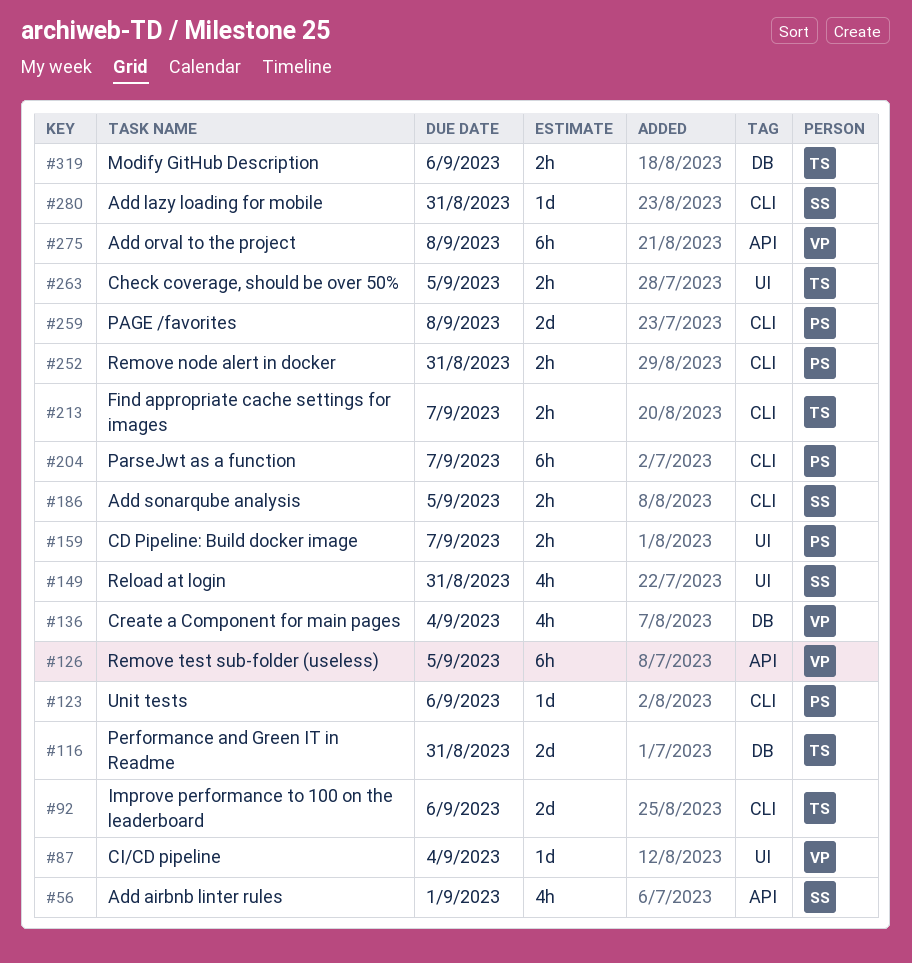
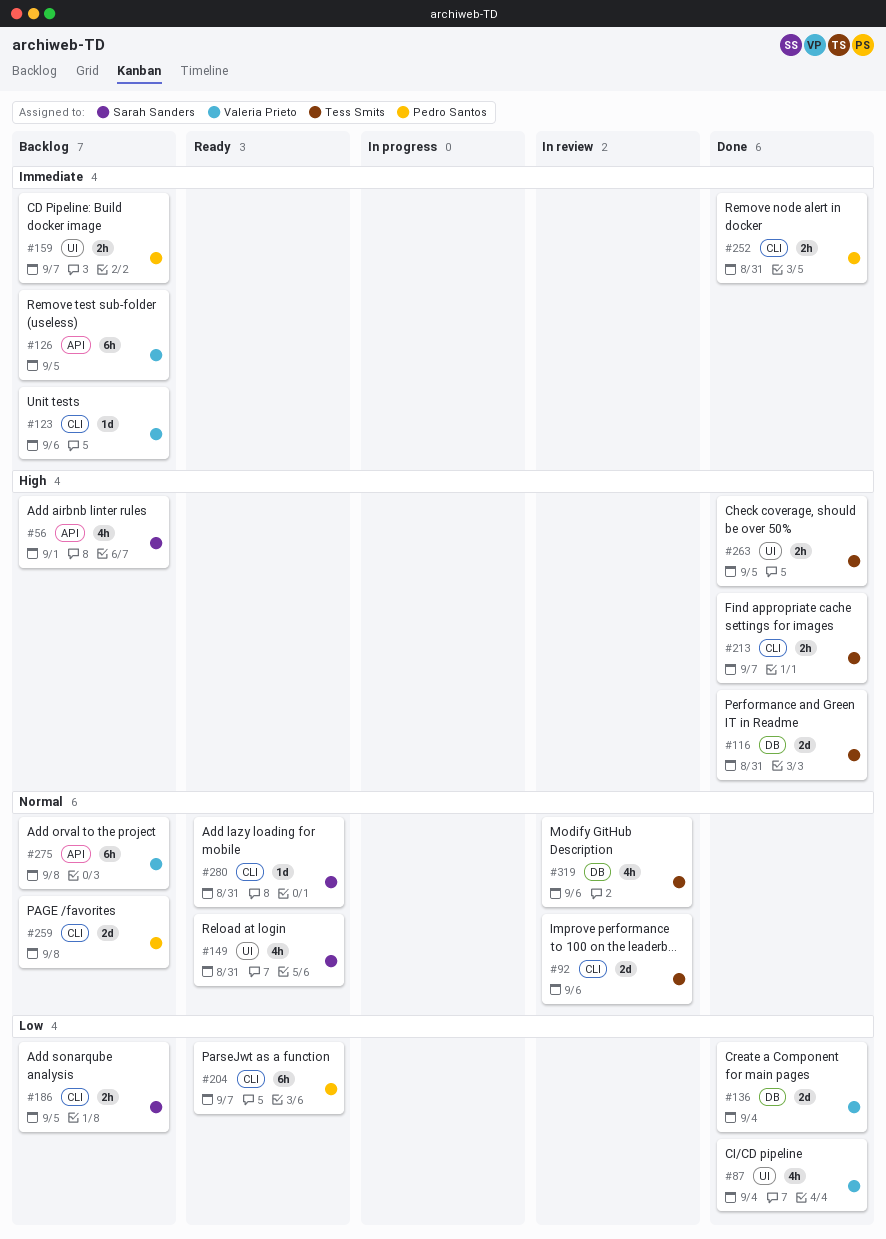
#87, estimate: 1d -> 4h
#123, owner: Pedro Santos -> Valeria Prieto
#136, estimate: 4h -> 2d
#319, estimate: 2h -> 4h

